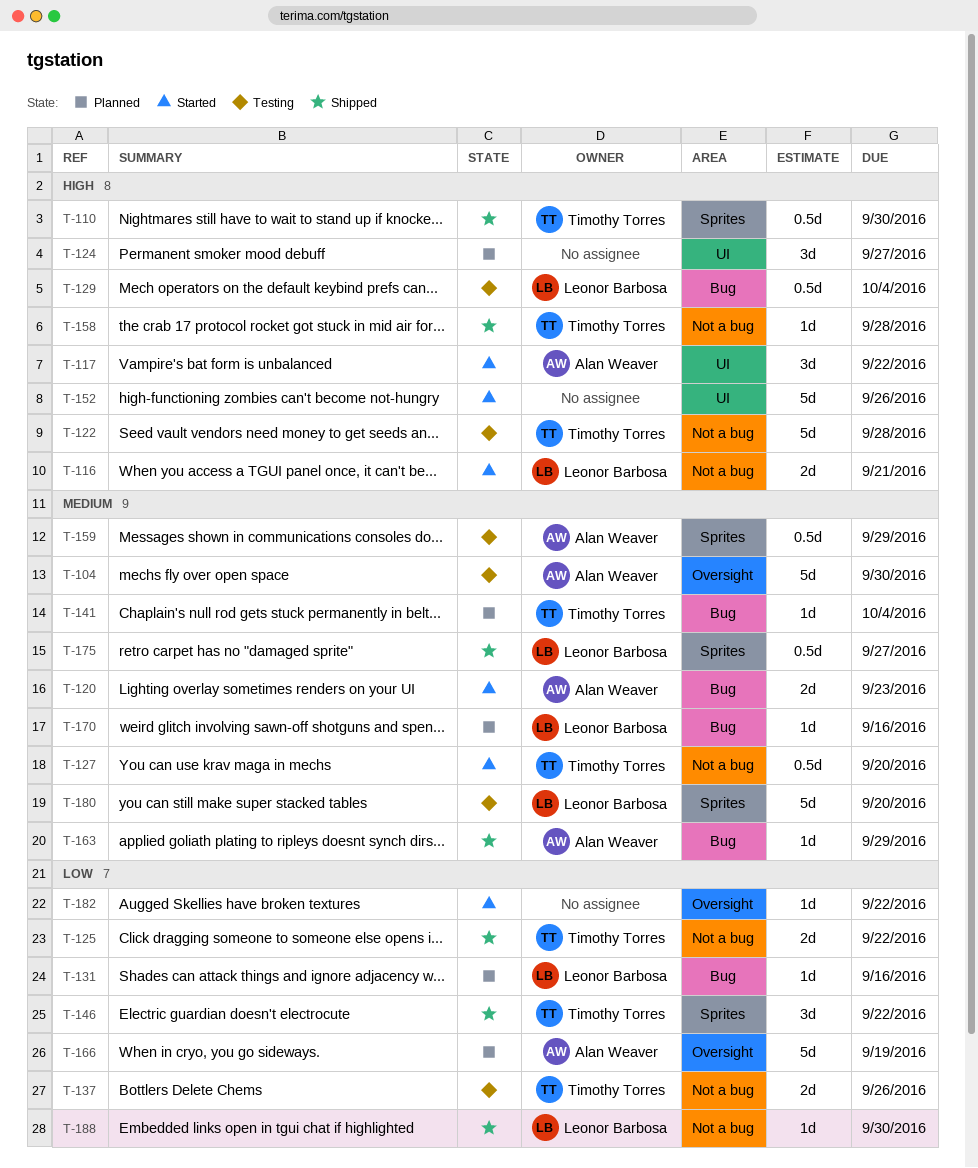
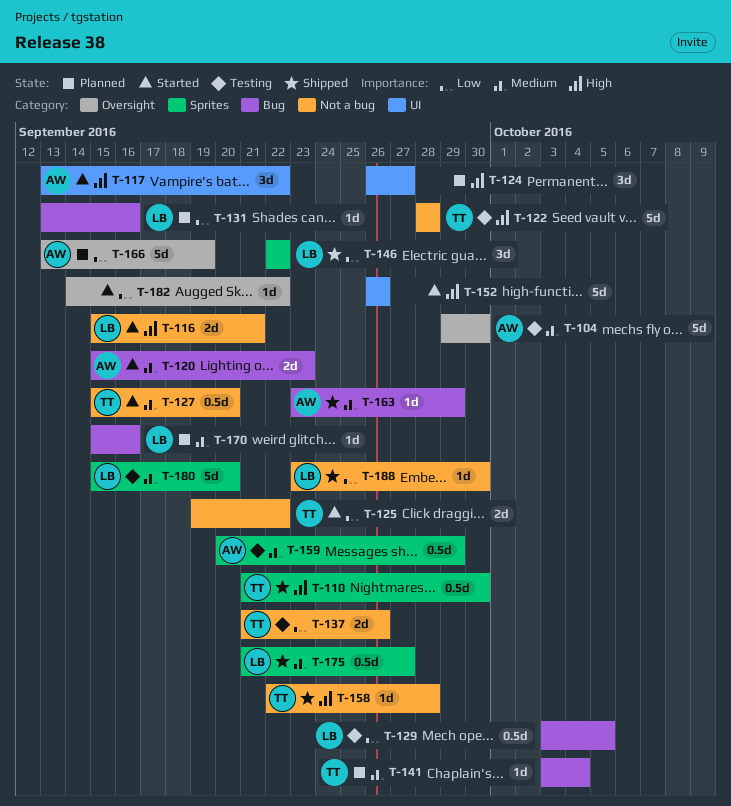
T-125, status: Shipped -> Started
T-129, priority: High -> Low
T-129, due: Oct 4 -> Oct 5
T-146, owner: Timothy Torres -> Leonor Barbosa

